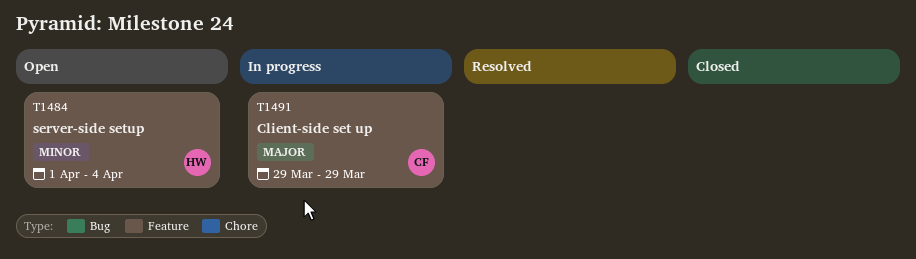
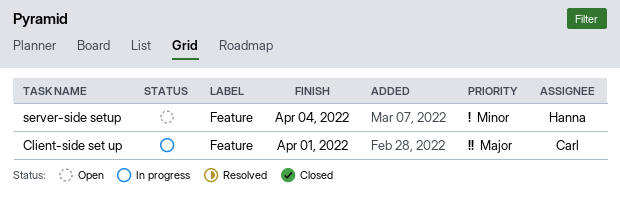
Client-side set up, due: Mar 29 -> Apr 1

